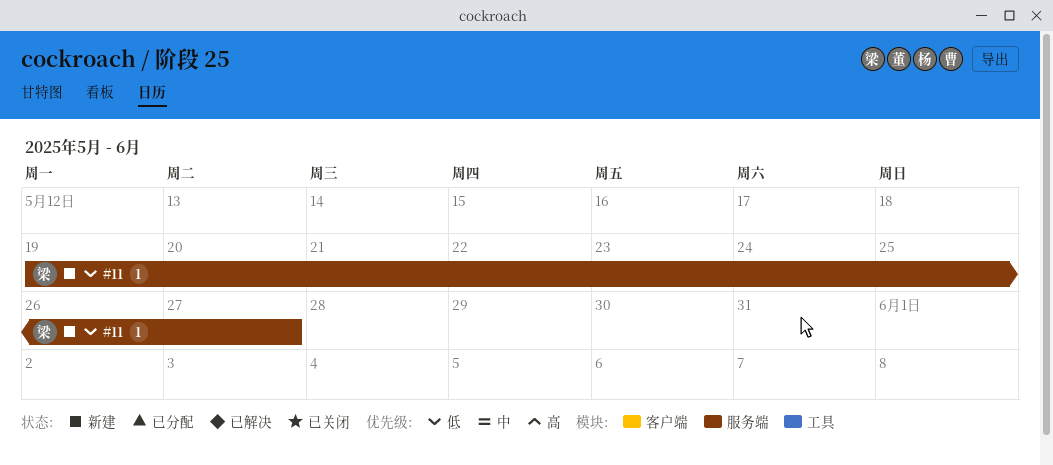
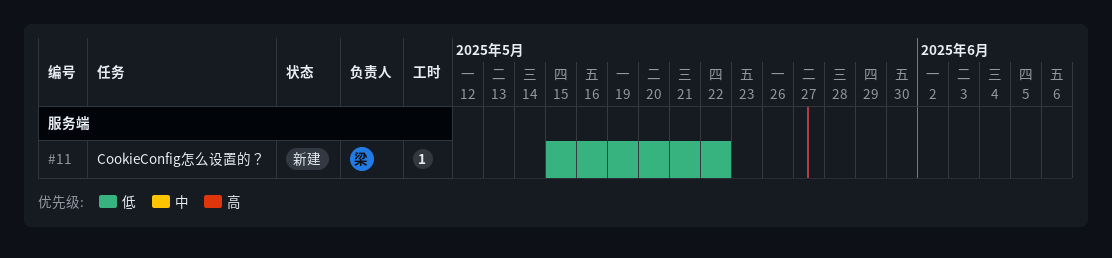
#11, start: May 19 -> May 15
#11, due: May 27 -> May 22

